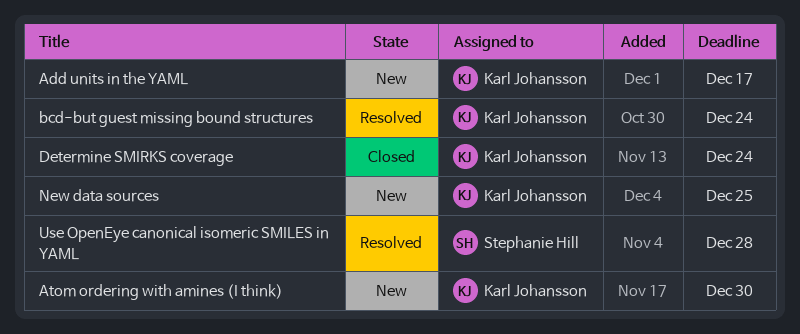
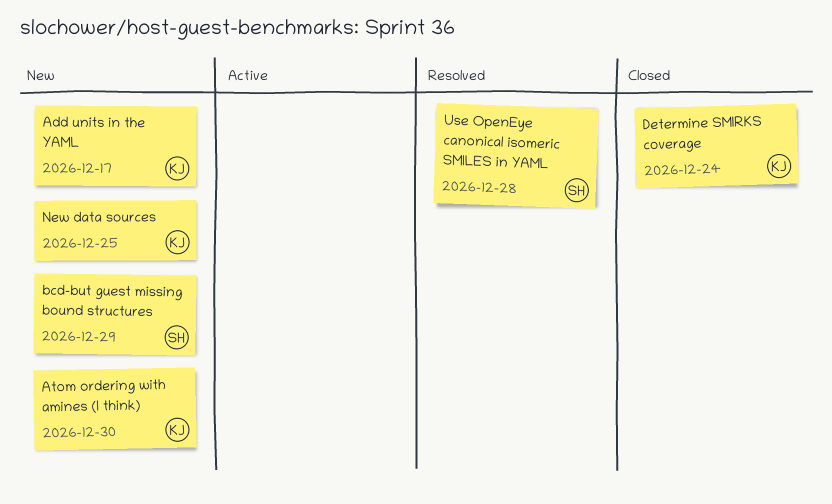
bcd-but guest missing bound structures, status: Resolved -> New
bcd-but guest missing bound structures, owner: Karl Johansson -> Stephanie Hill
bcd-but guest missing bound structures, due: Dec 24 -> Dec 29

